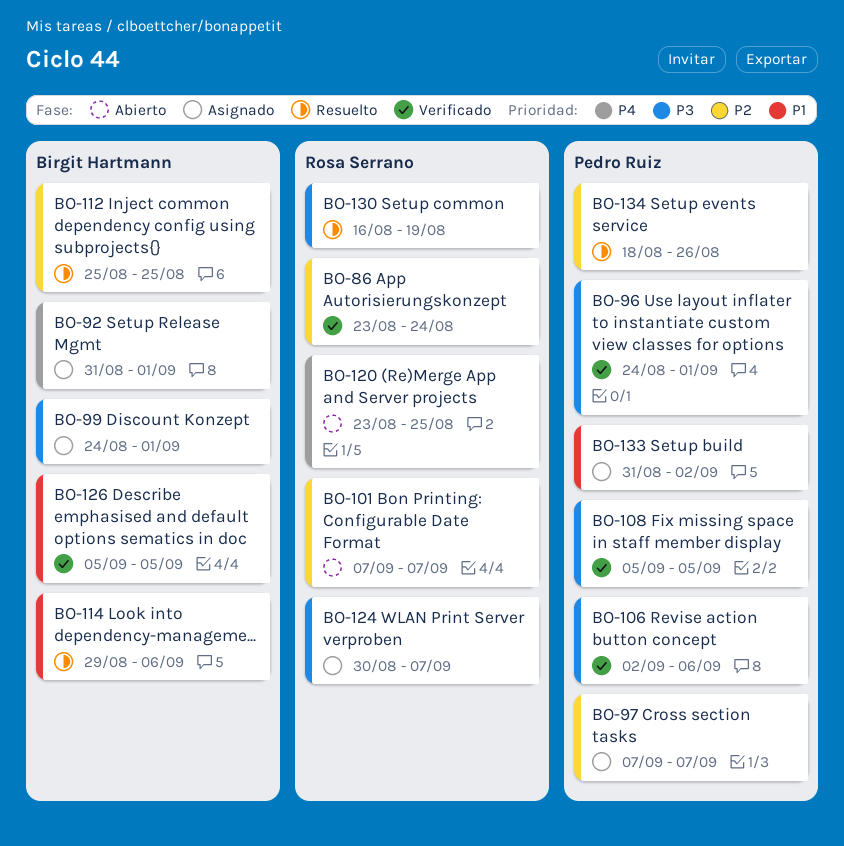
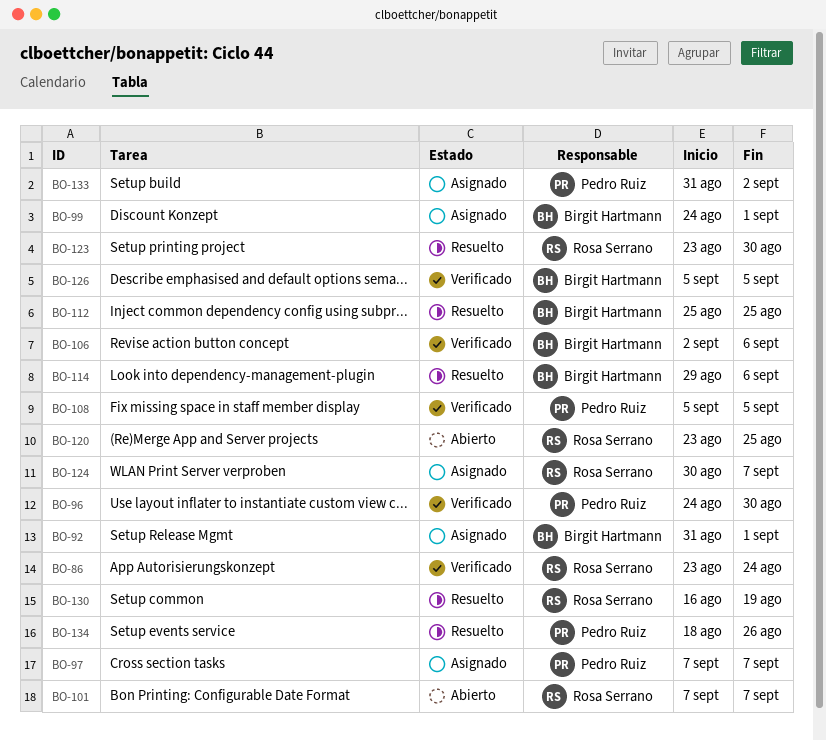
BO-96, due: Sep 1 -> Aug 30
BO-106, owner: Pedro Ruiz -> Birgit Hartmann
BO-123: none -> present

